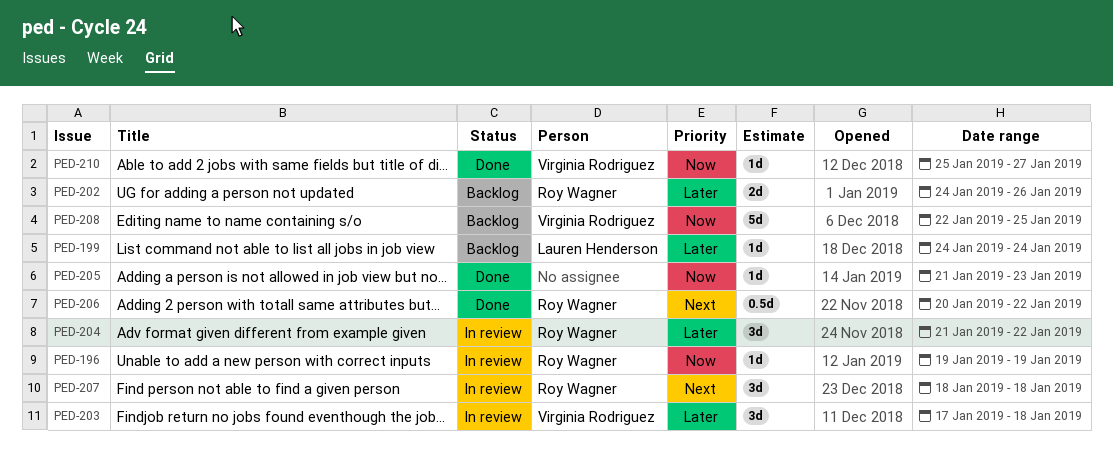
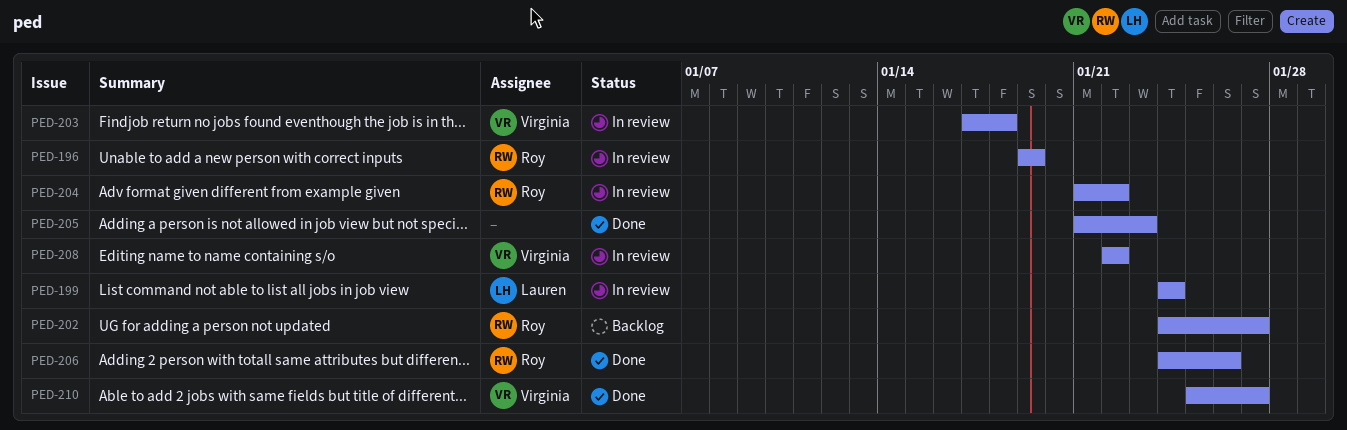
PED-199, status: Backlog -> In review
PED-202, due: Jan 26 -> Jan 27
PED-206, start: Jan 20 -> Jan 24
PED-206, due: Jan 22 -> Jan 26
PED-207: present -> none
PED-208, status: Backlog -> In review
PED-208, due: Jan 25 -> Jan 22

